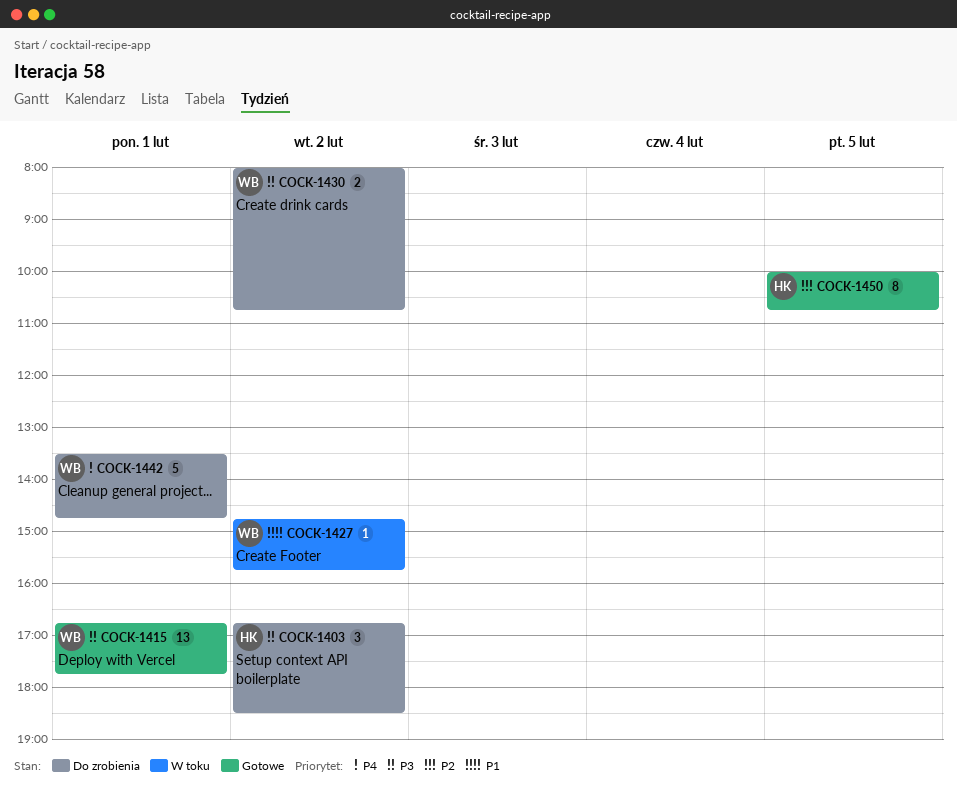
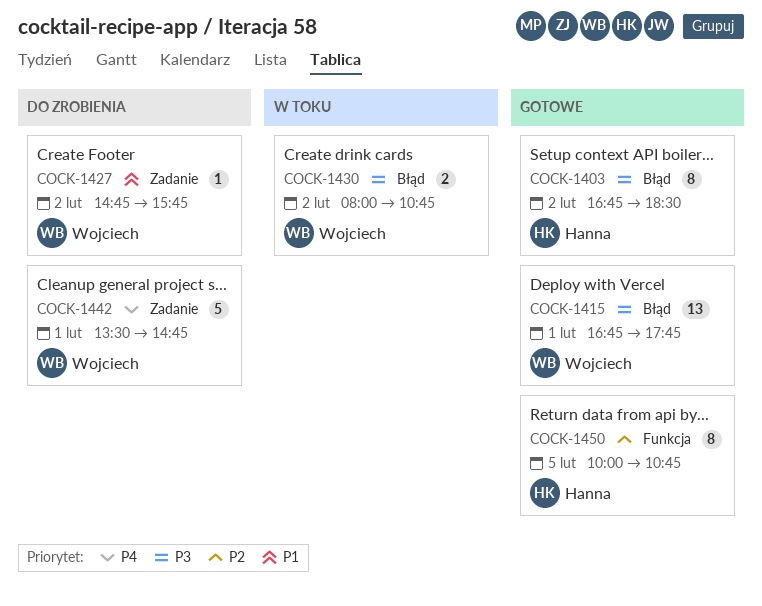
COCK-1403, status: Do zrobienia -> Gotowe
COCK-1403, estimate: 3 -> 8
COCK-1427, status: W toku -> Do zrobienia
COCK-1430, status: Do zrobienia -> W toku

